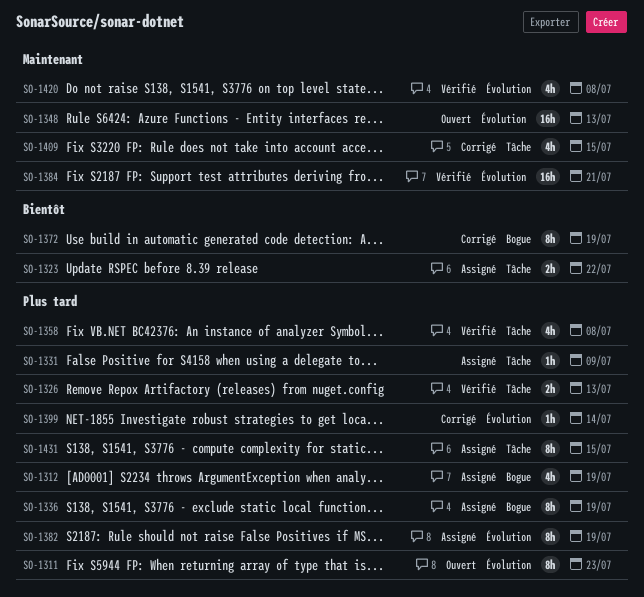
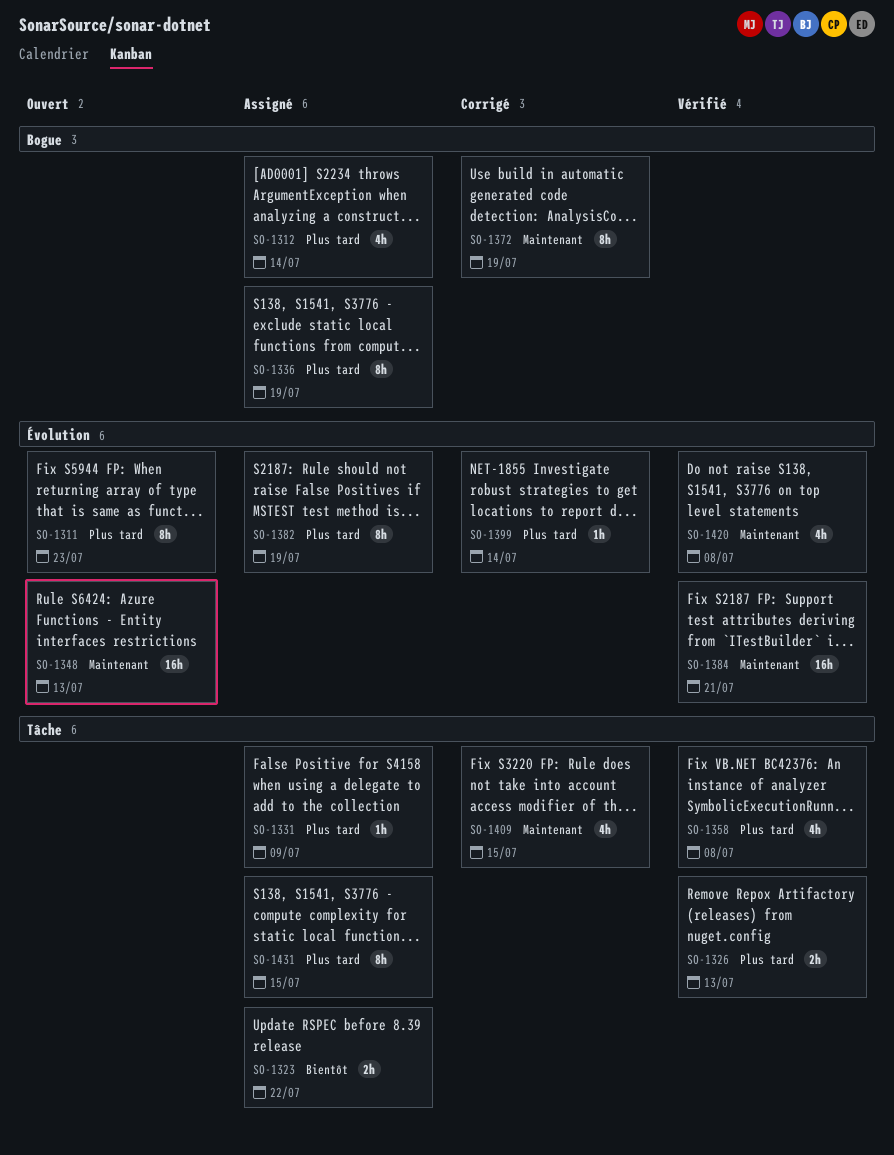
SO-1312, due: Jul 19 -> Jul 14
SO-1372, priority: Bientôt -> Maintenant

